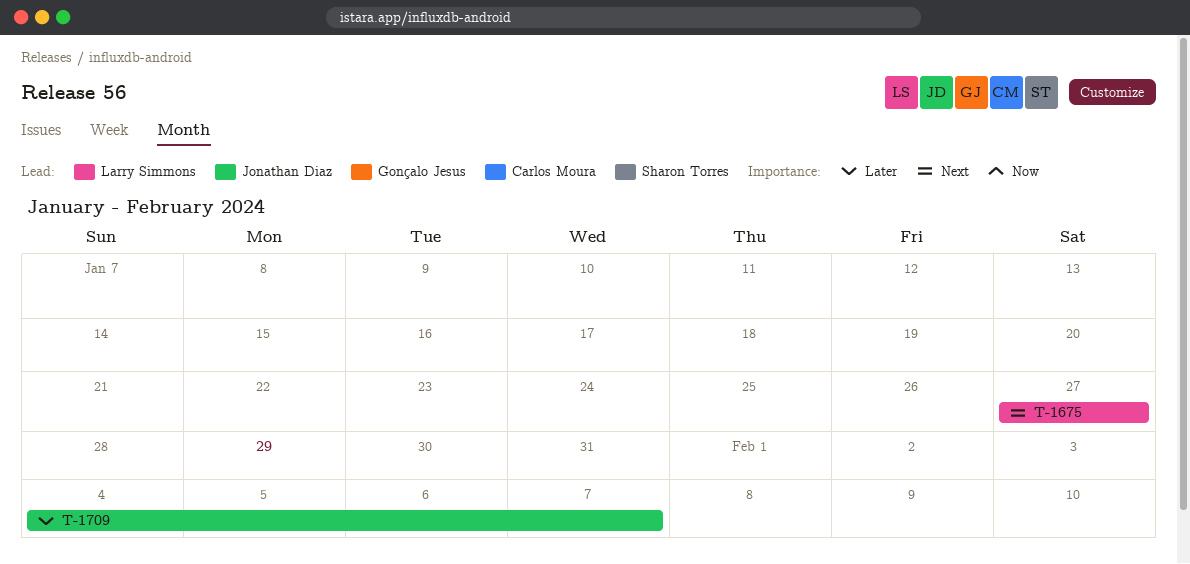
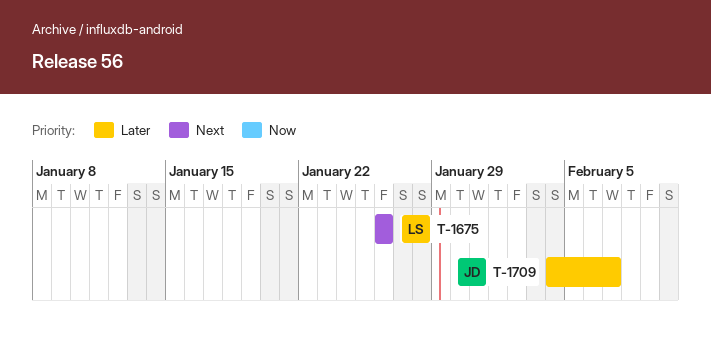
T-1675, start: Jan 27 -> Jan 26
T-1675, due: Jan 27 -> Jan 26

